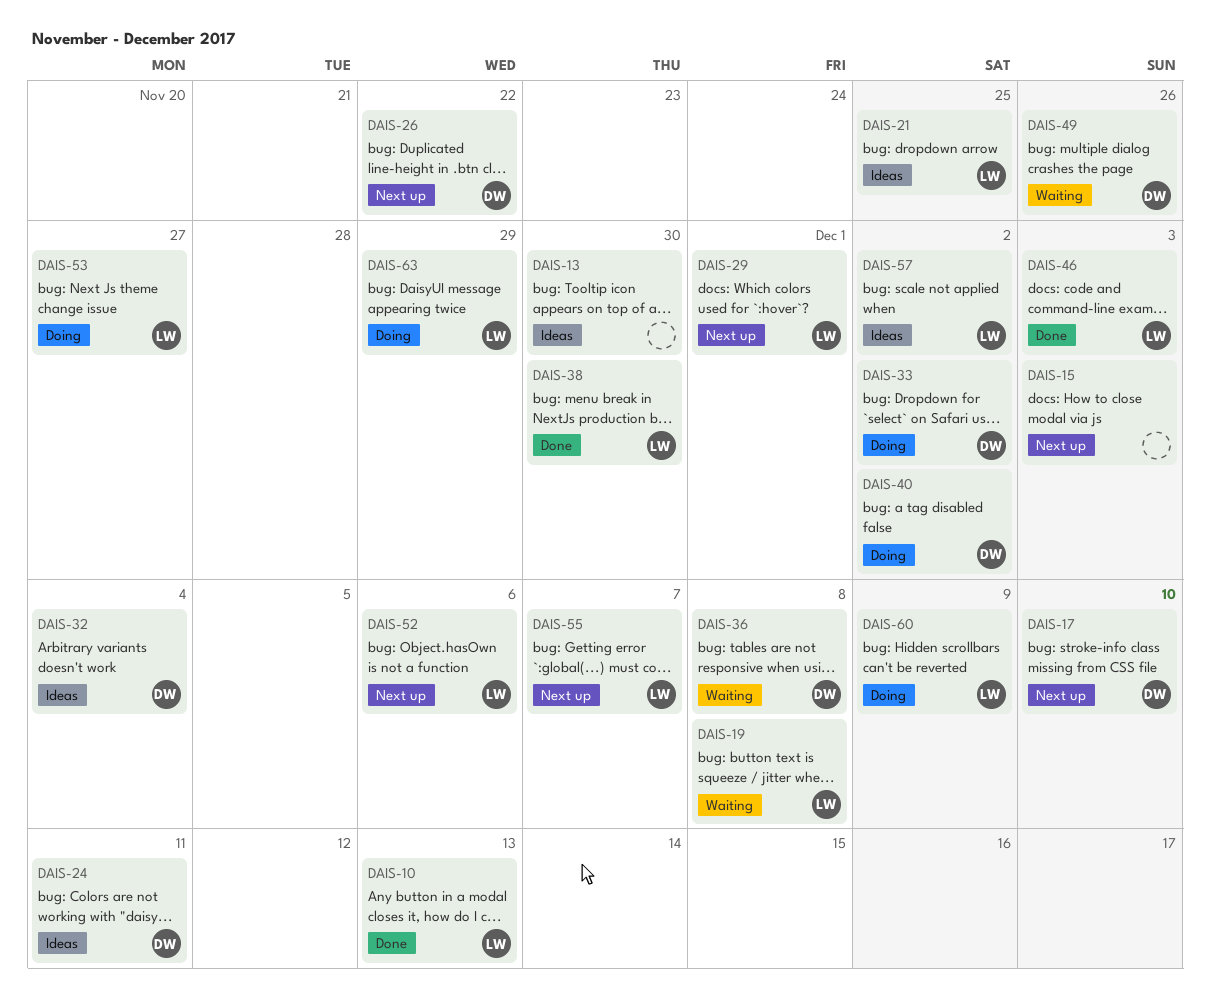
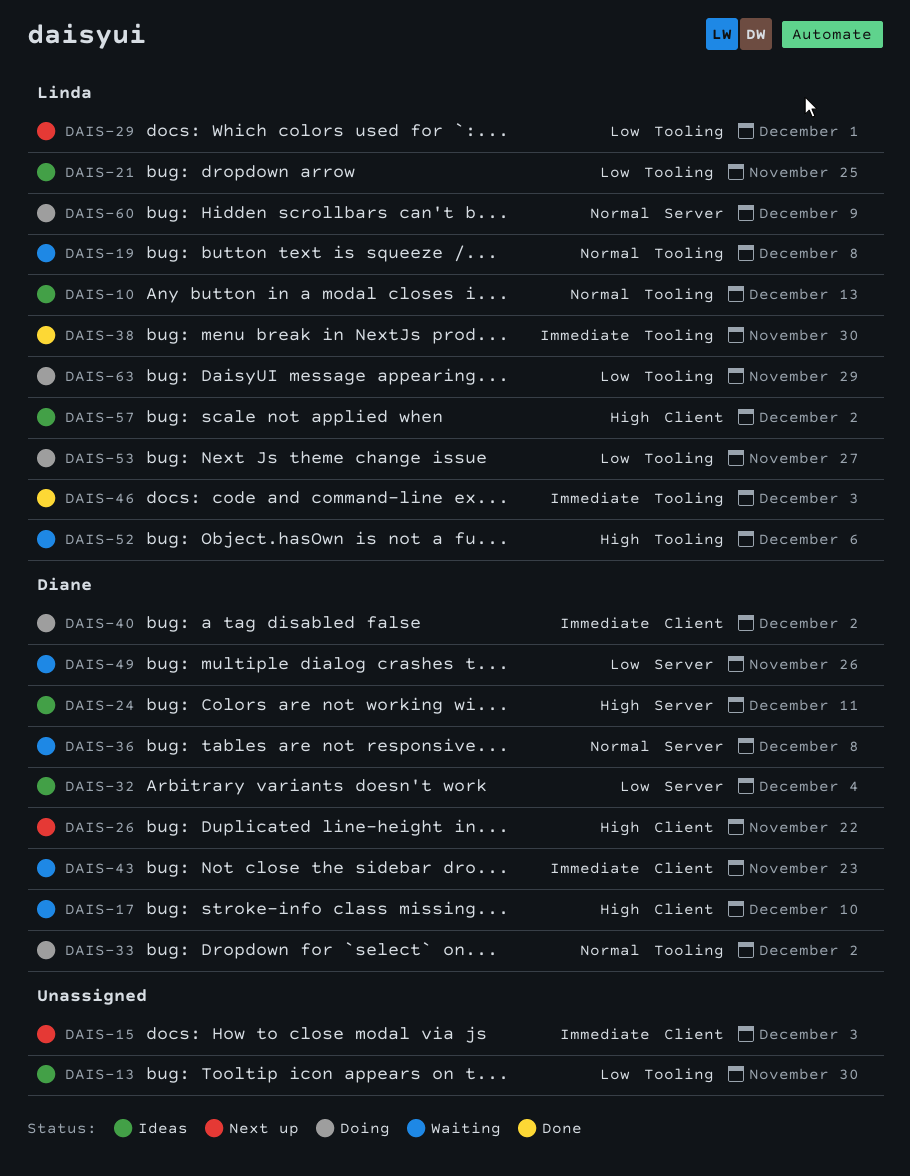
DAIS-10, status: Done -> Ideas
DAIS-17, status: Next up -> Waiting
DAIS-43: none -> present
DAIS-52, status: Next up -> Waiting
DAIS-55: present -> none

